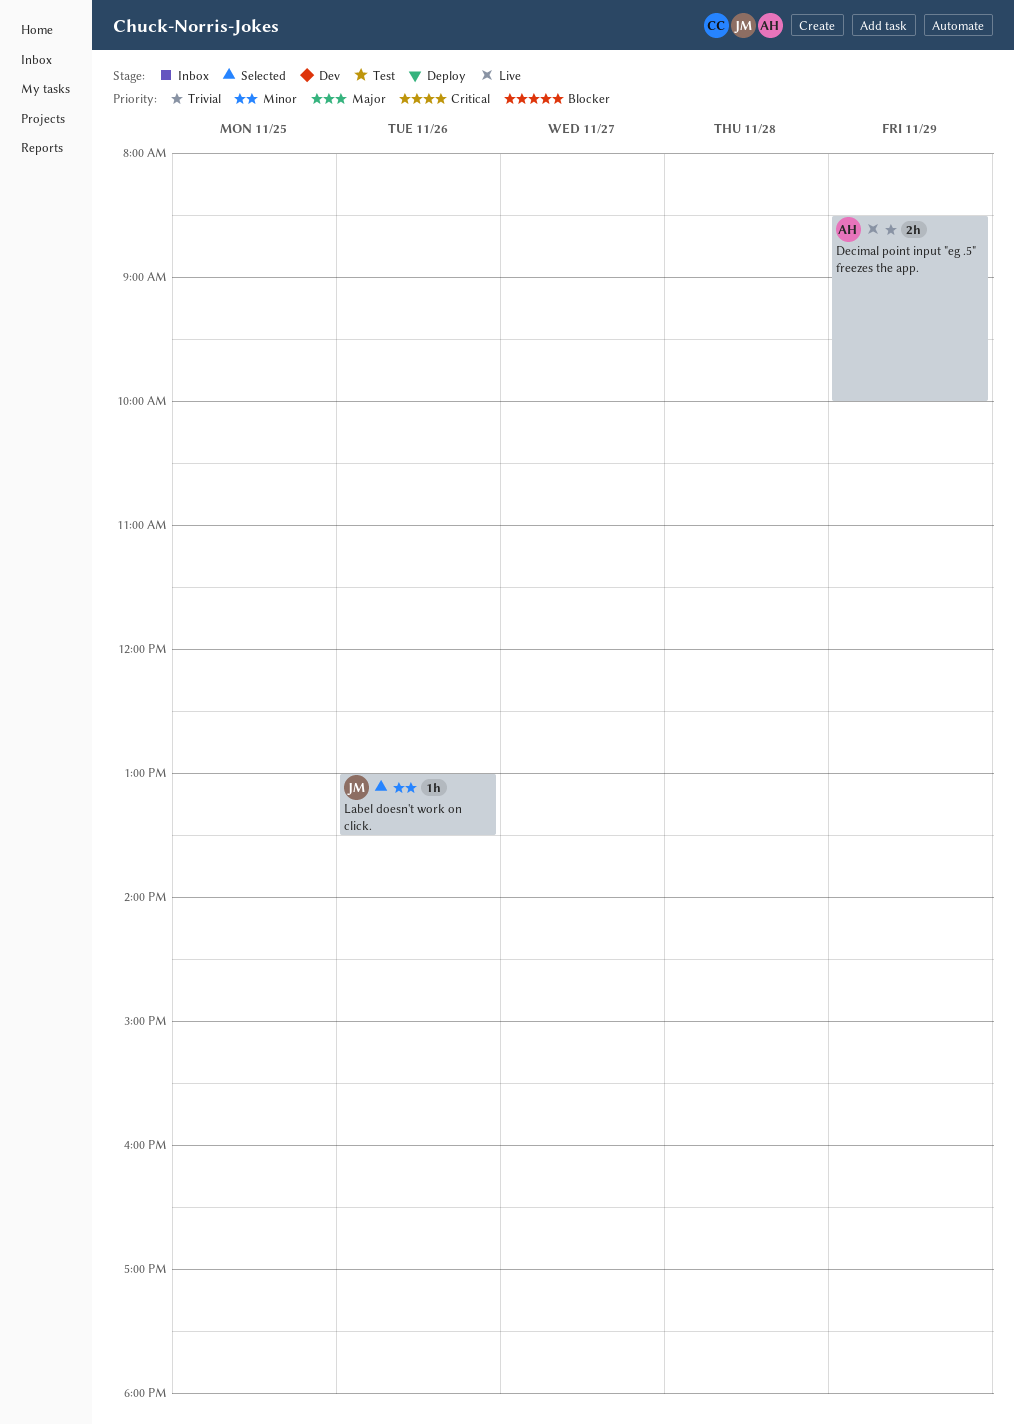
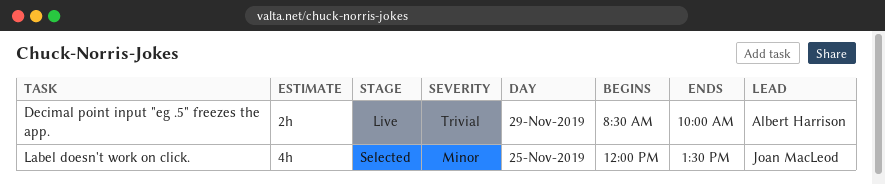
Label doesn't work on click., estimate: 1h -> 4h
Label doesn't work on click., day: Nov 26 -> Nov 25
Label doesn't work on click., begins: 13:00 -> 12:00

